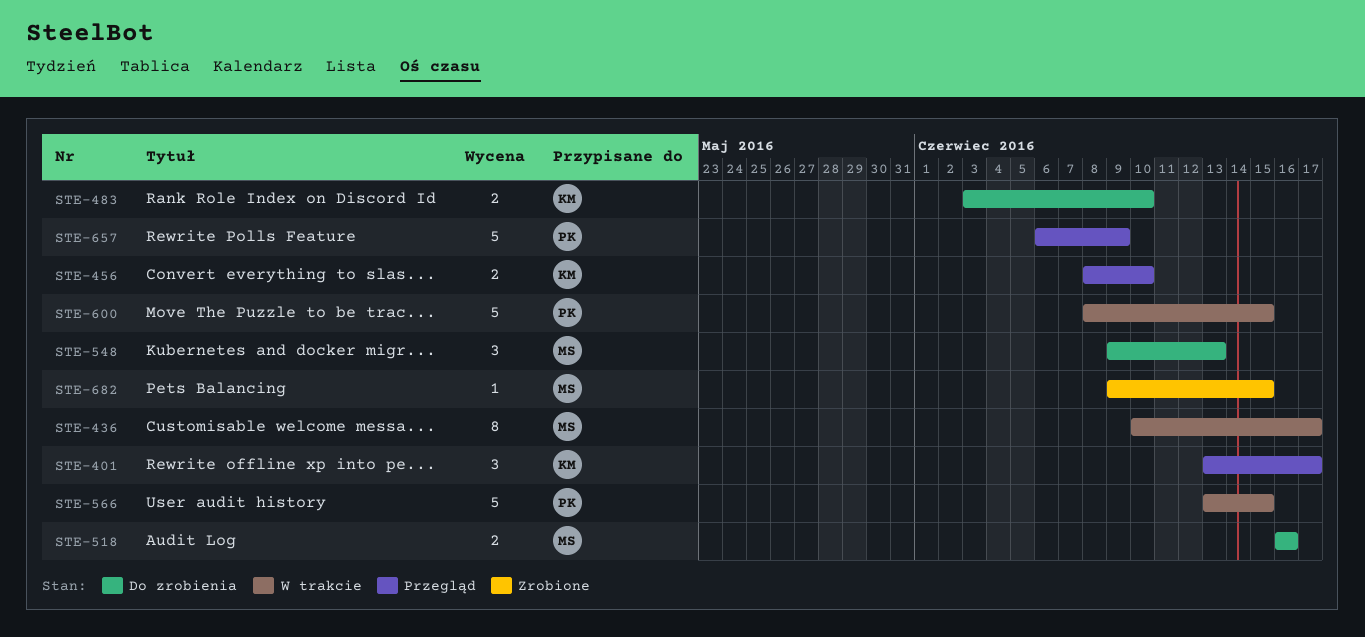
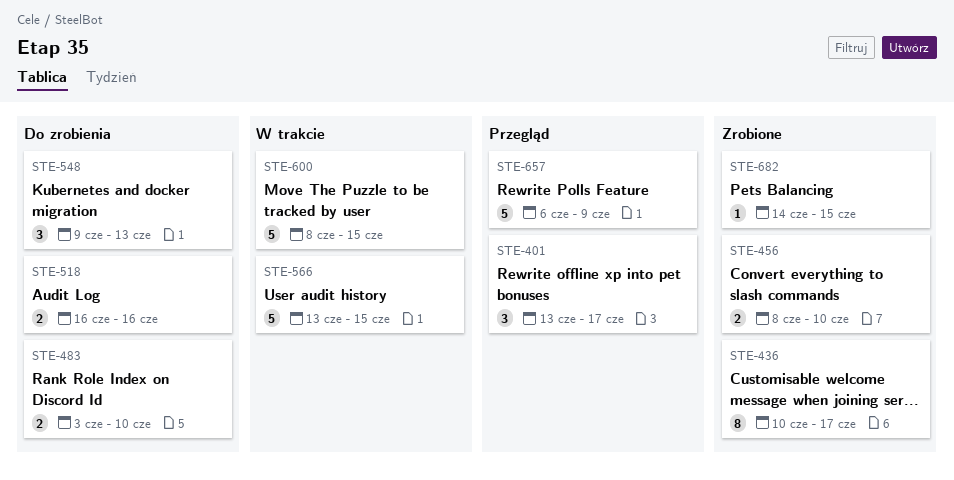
STE-436, status: W trakcie -> Zrobione
STE-456, status: Przegląd -> Zrobione
STE-682, start: Jun 9 -> Jun 14

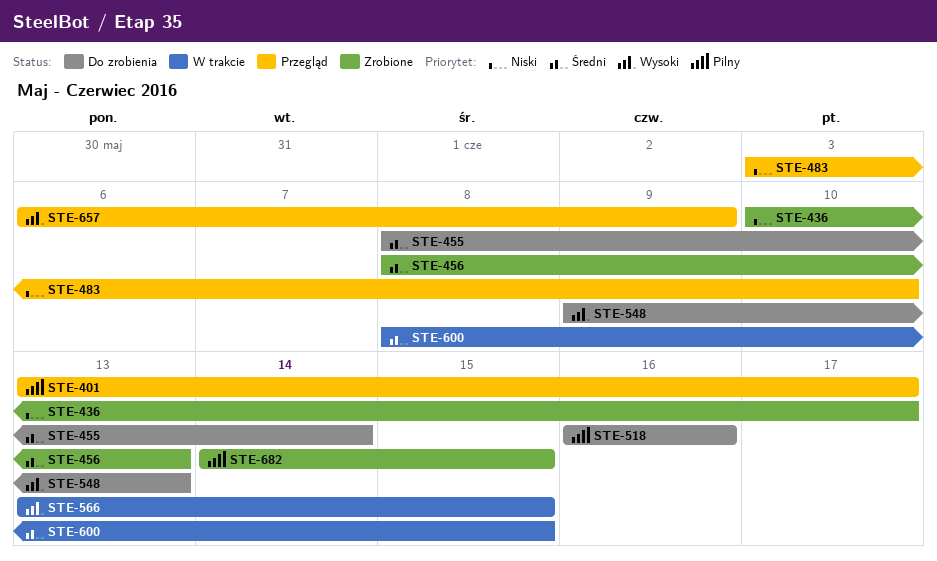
STE-455: none -> present
STE-456, due: Jun 10 -> Jun 13
STE-483, status: Do zrobienia -> Przegląd

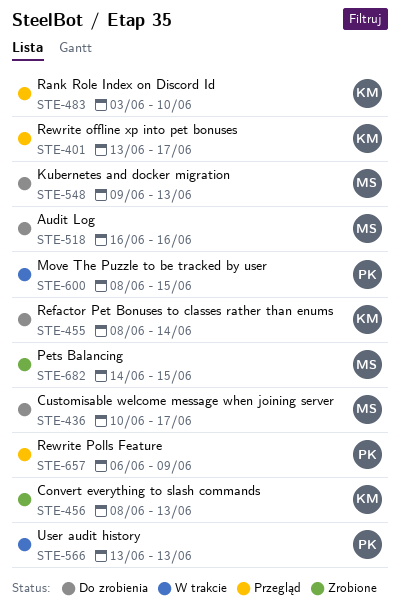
STE-436, status: Zrobione -> Do zrobienia
STE-566, due: Jun 15 -> Jun 13

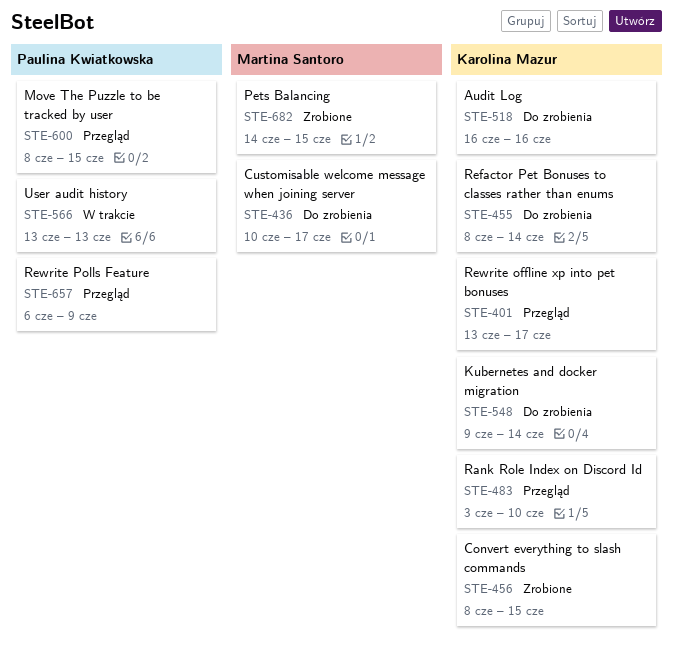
STE-456, due: Jun 13 -> Jun 15
STE-518, owner: Martina Santoro -> Karolina Mazur
STE-548, owner: Martina Santoro -> Karolina Mazur
STE-548, due: Jun 13 -> Jun 14
STE-600, status: W trakcie -> Przegląd

